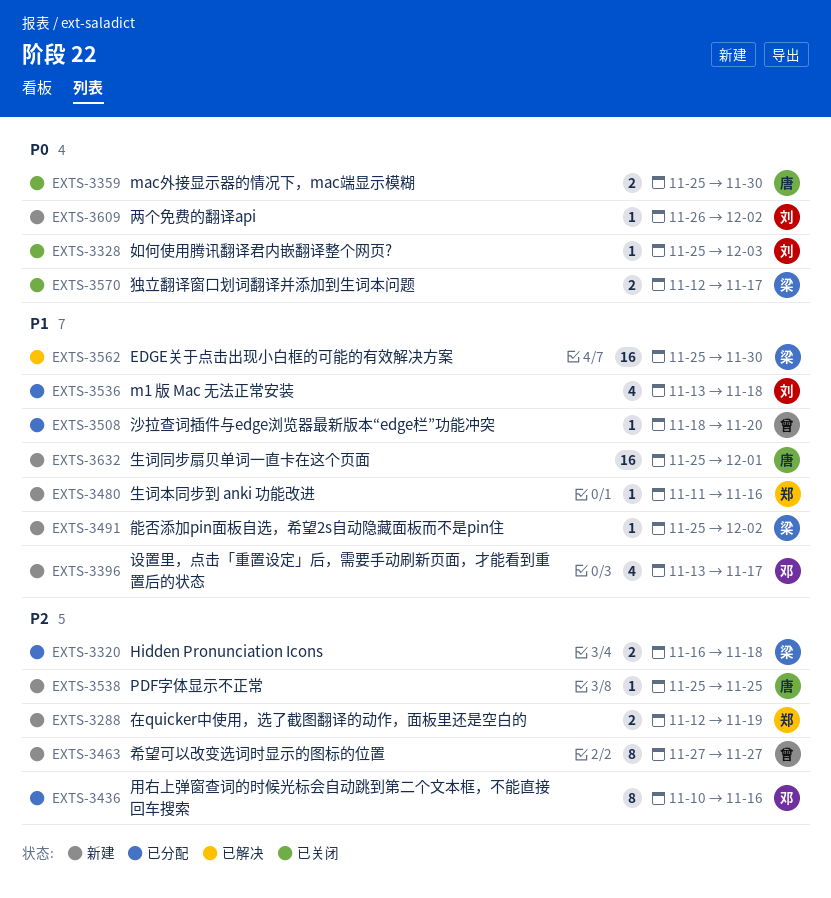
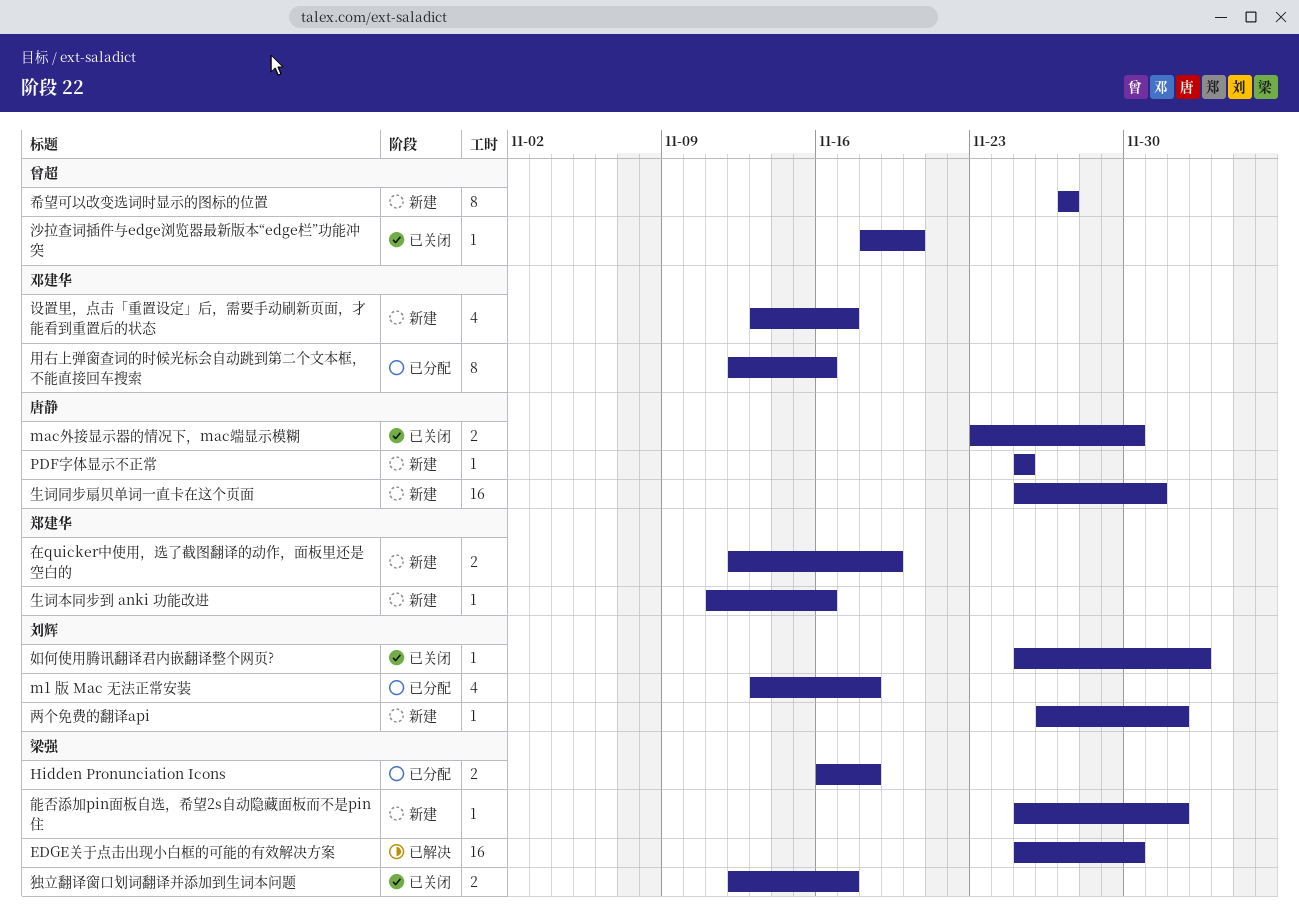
mac外接显示器的情况下，mac端显示模糊, start: Nov 25 -> Nov 23
沙拉查词插件与edge浏览器最新版本“edge栏”功能冲突, status: 已分配 -> 已关闭
用右上弹窗查词的时候光标会自动跳到第二个文本框，不能直接回车搜索, start: Nov 10 -> Nov 12

